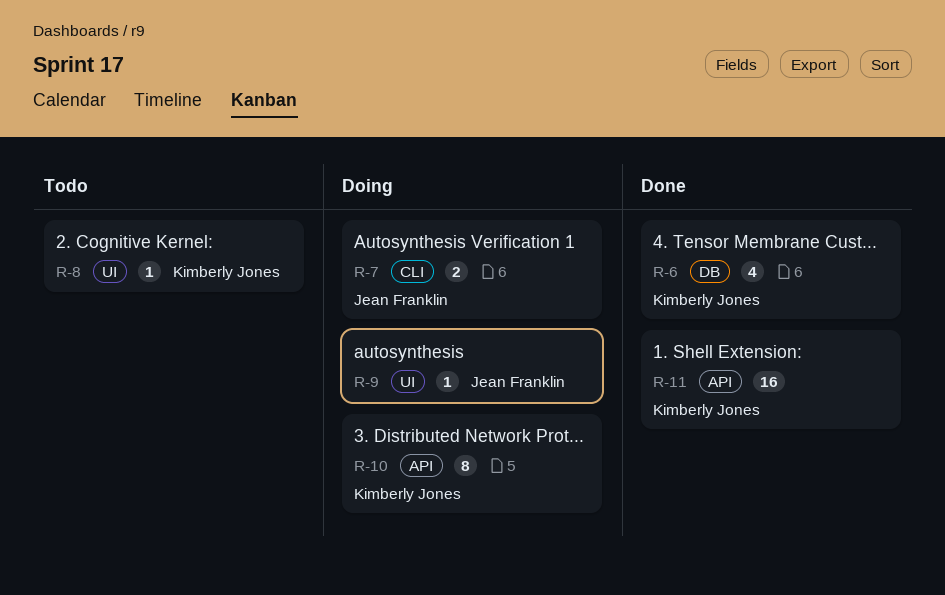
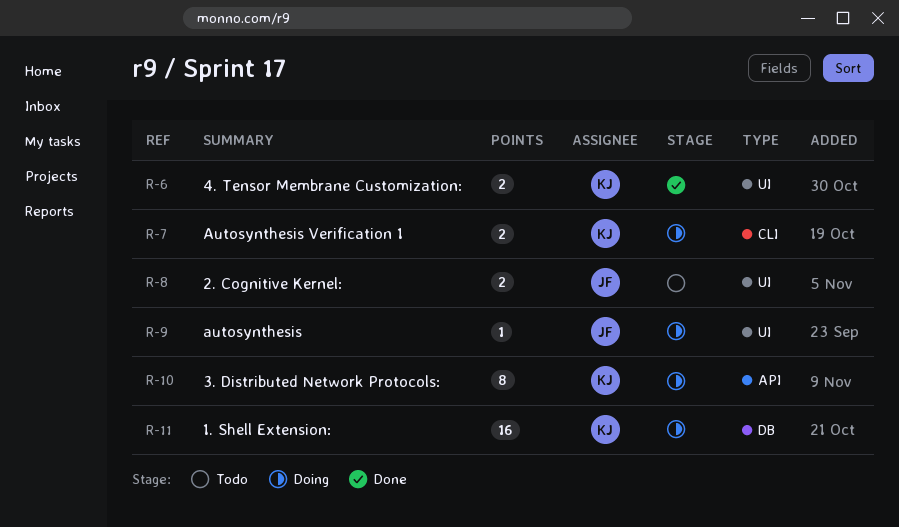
R-6, label: DB -> UI
R-6, estimate: 4 -> 2
R-7, owner: Jean Franklin -> Kimberly Jones
R-8, owner: Kimberly Jones -> Jean Franklin
R-8, estimate: 1 -> 2
R-11, status: Done -> Doing
R-11, label: API -> DB

